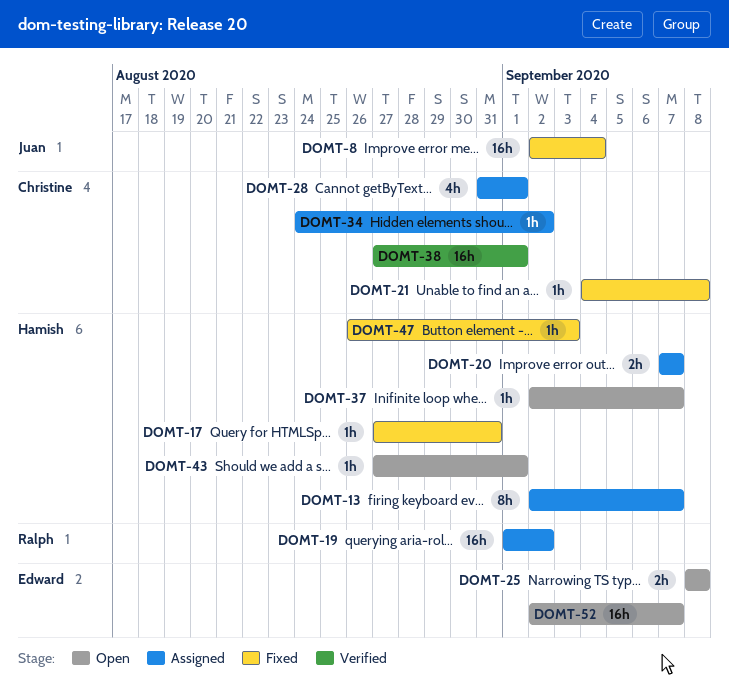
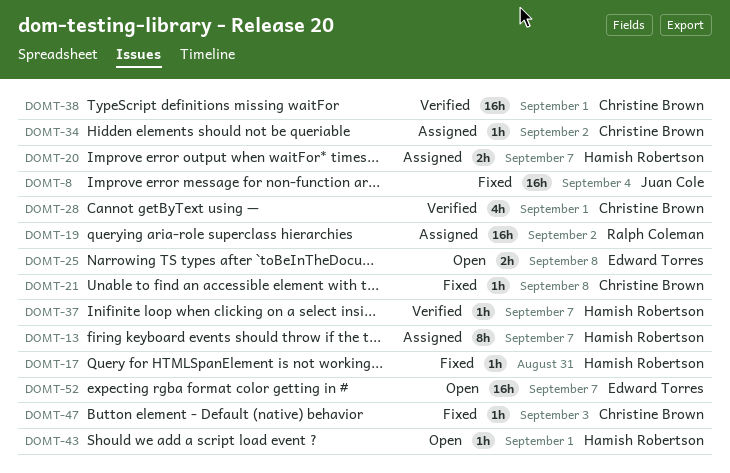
DOMT-28, status: Assigned -> Verified
DOMT-37, status: Open -> Verified
DOMT-47, owner: Hamish Robertson -> Christine Brown

